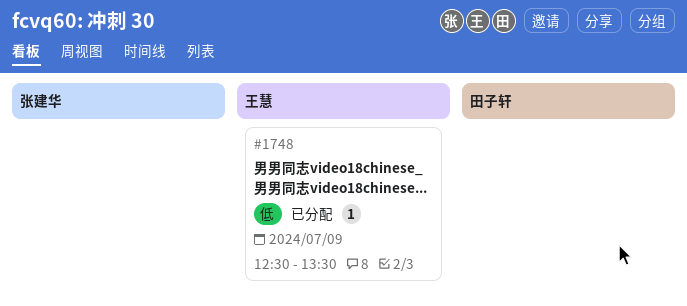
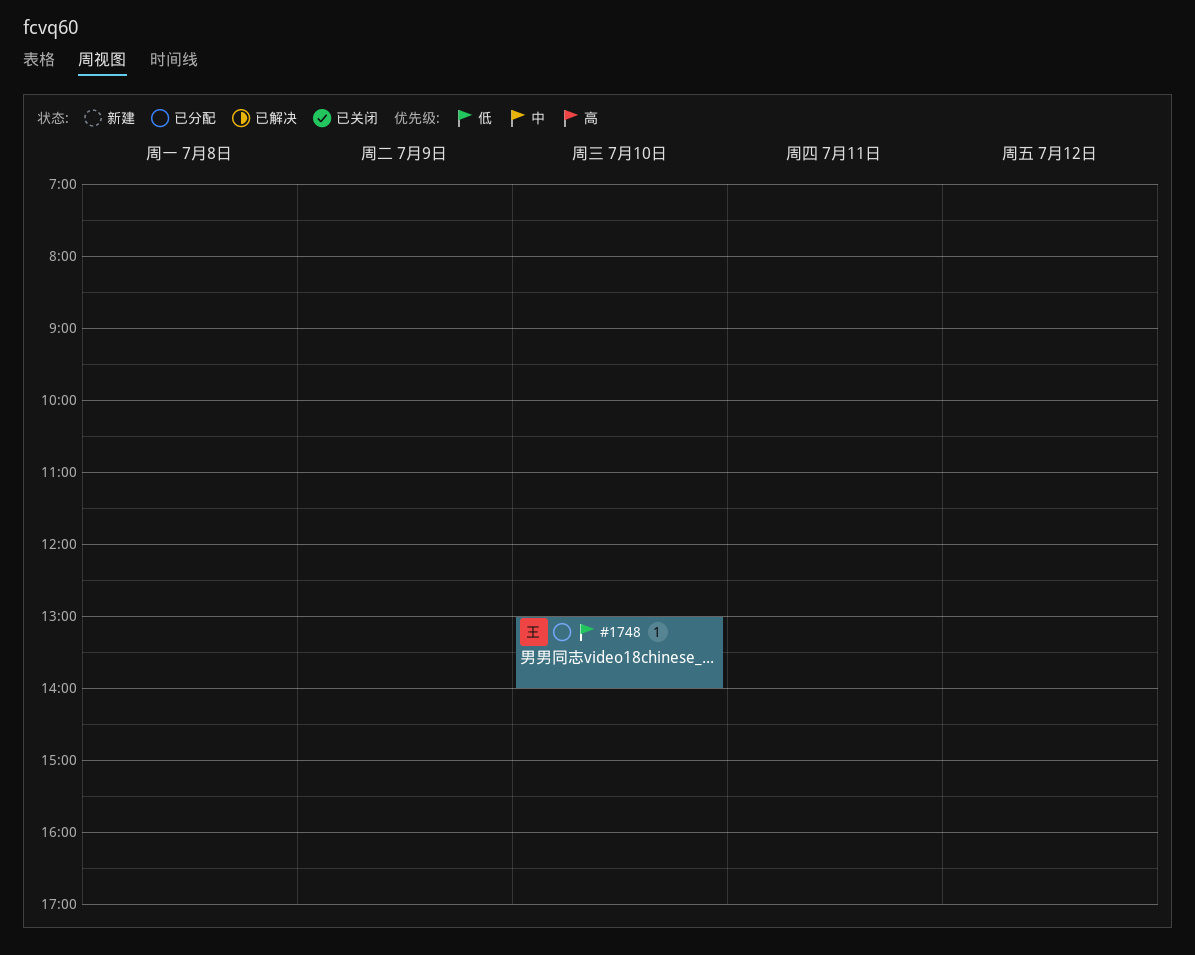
#1748, day: Jul 9 -> Jul 10
#1748, begins: 12:30 -> 13:00
#1748, ends: 13:30 -> 14:00

